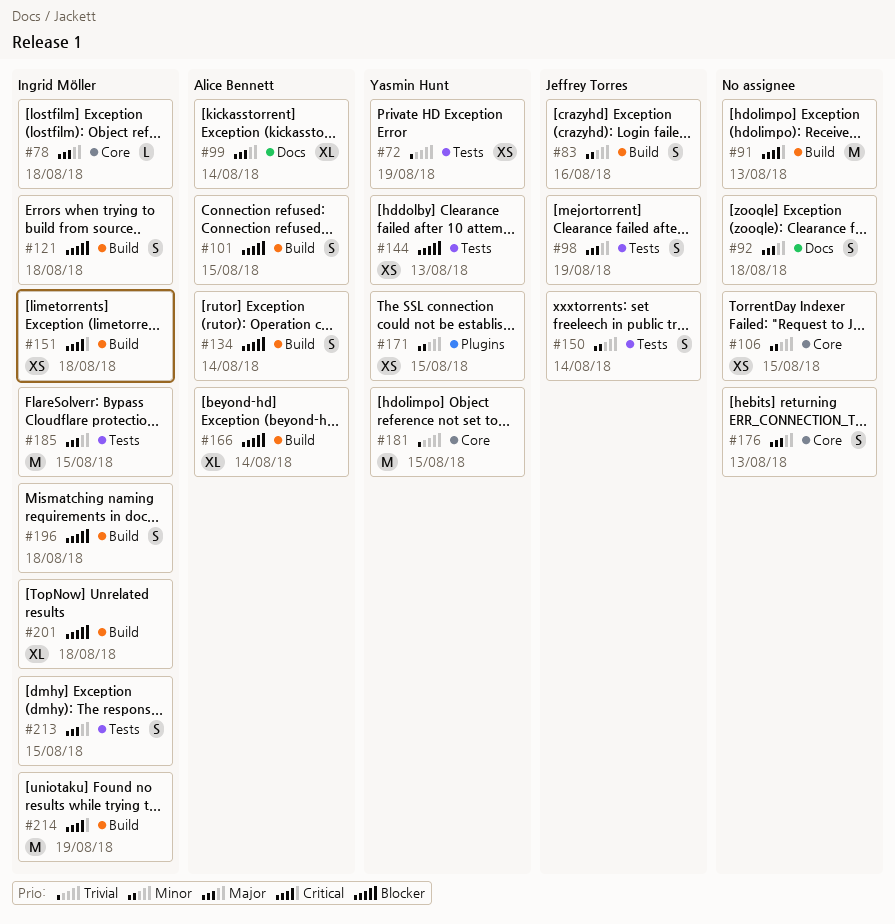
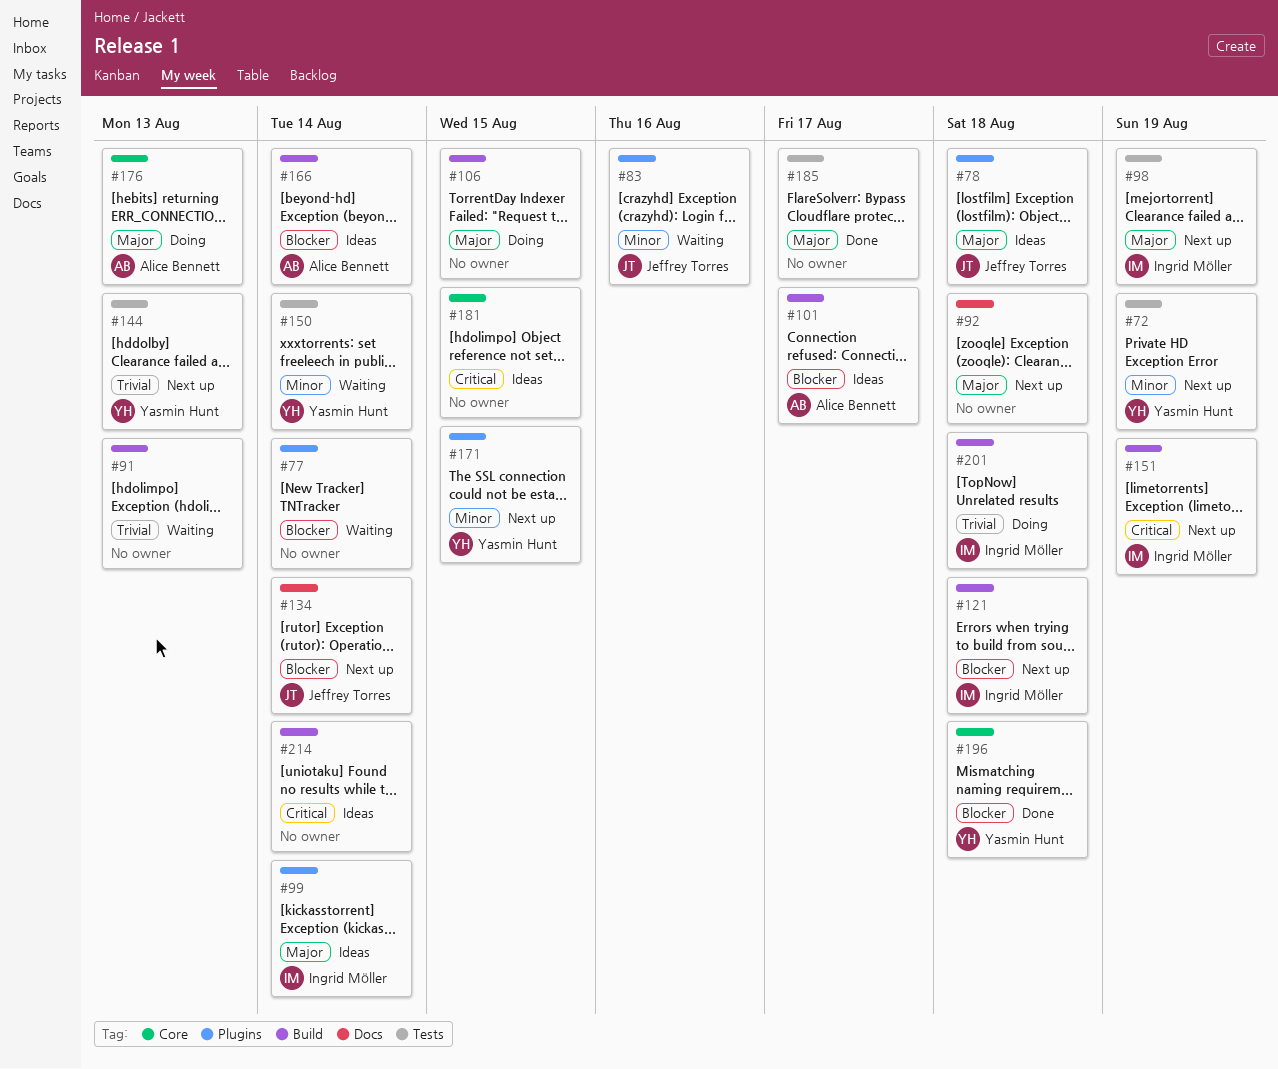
#72, priority: Trivial -> Minor
#77: none -> present
#78, owner: Ingrid Möller -> Jeffrey Torres
#78, label: Core -> Plugins
#83, label: Build -> Plugins
#91, priority: Critical -> Trivial
#98, owner: Jeffrey Torres -> Ingrid Möller
#99, owner: Alice Bennett -> Ingrid Möller
#99, label: Docs -> Plugins
#101, due: Aug 15 -> Aug 17
#106, priority: Minor -> Major
#106, label: Core -> Build
#134, owner: Alice Bennett -> Jeffrey Torres
#134, label: Build -> Docs
#144, priority: Blocker -> Trivial
#150, owner: Jeffrey Torres -> Yasmin Hunt
#151, due: Aug 18 -> Aug 19
#176, owner: none -> Alice Bennett
#181, owner: Yasmin Hunt -> none
#181, priority: Trivial -> Critical
#185, owner: Ingrid Möller -> none
#185, due: Aug 15 -> Aug 17
#196, owner: Ingrid Möller -> Yasmin Hunt
#196, label: Build -> Core
#201, priority: Blocker -> Trivial
#213: present -> none
#214, owner: Ingrid Möller -> none
#214, due: Aug 19 -> Aug 14

